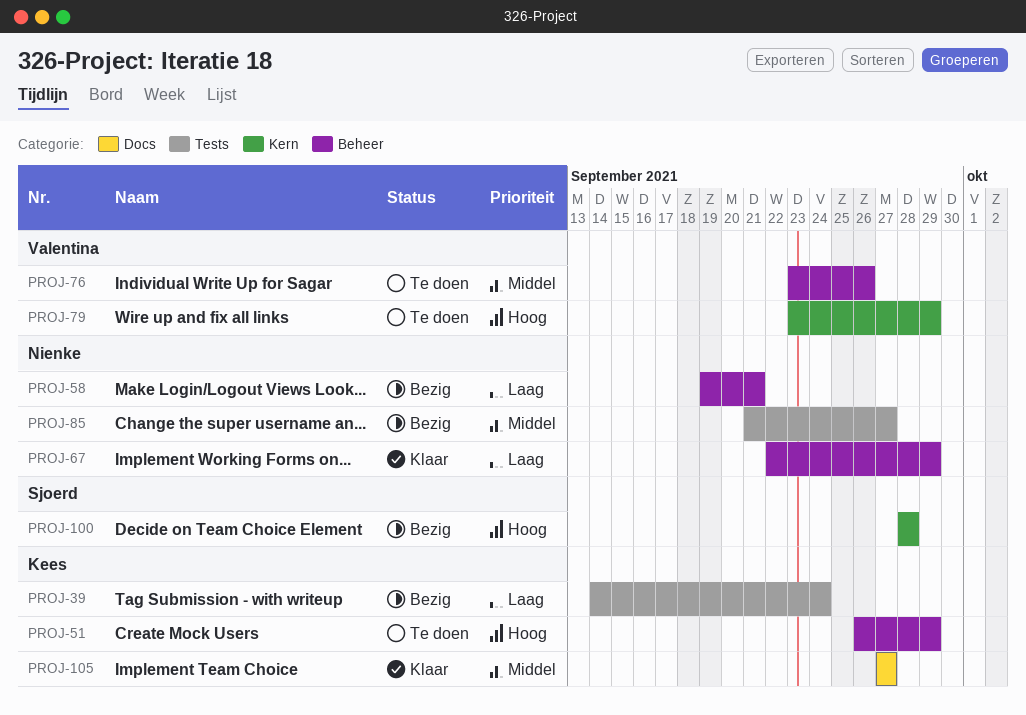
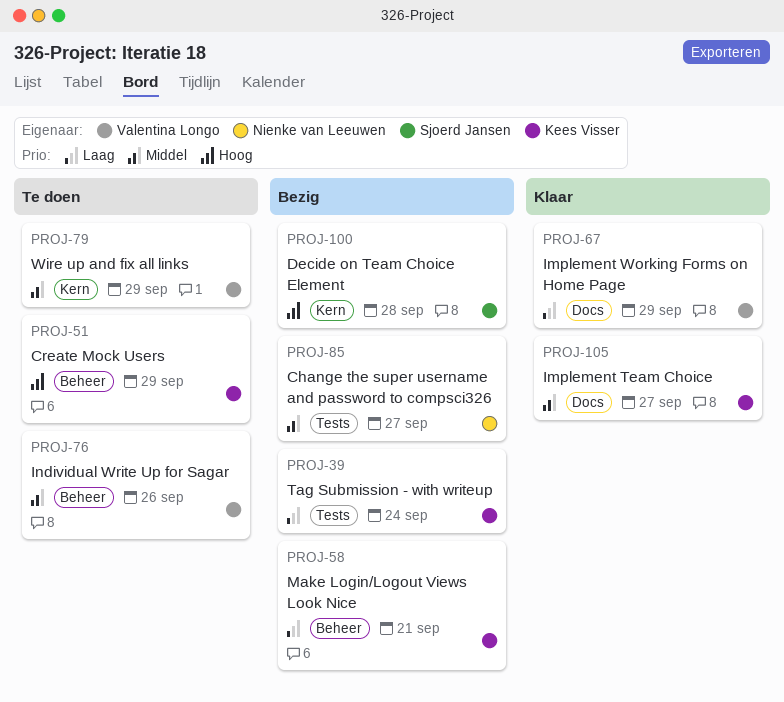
PROJ-58, owner: Nienke van Leeuwen -> Kees Visser
PROJ-67, owner: Nienke van Leeuwen -> Valentina Longo
PROJ-67, label: Beheer -> Docs
PROJ-79, priority: Hoog -> Middel

